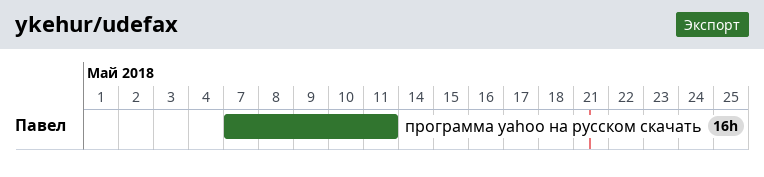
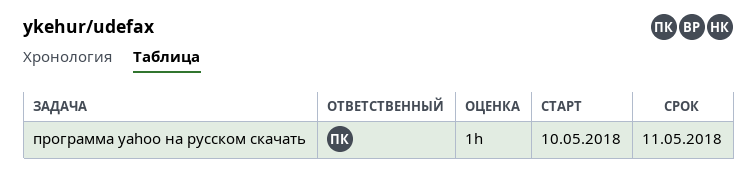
программа yahoo на русском скачать, estimate: 16h -> 1h
программа yahoo на русском скачать, start: May 7 -> May 10

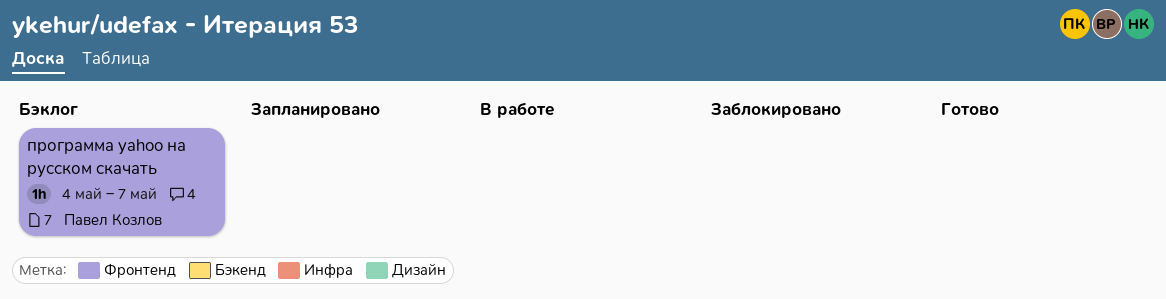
программа yahoo на русском скачать, start: May 10 -> May 4
программа yahoo на русском скачать, due: May 11 -> May 7

